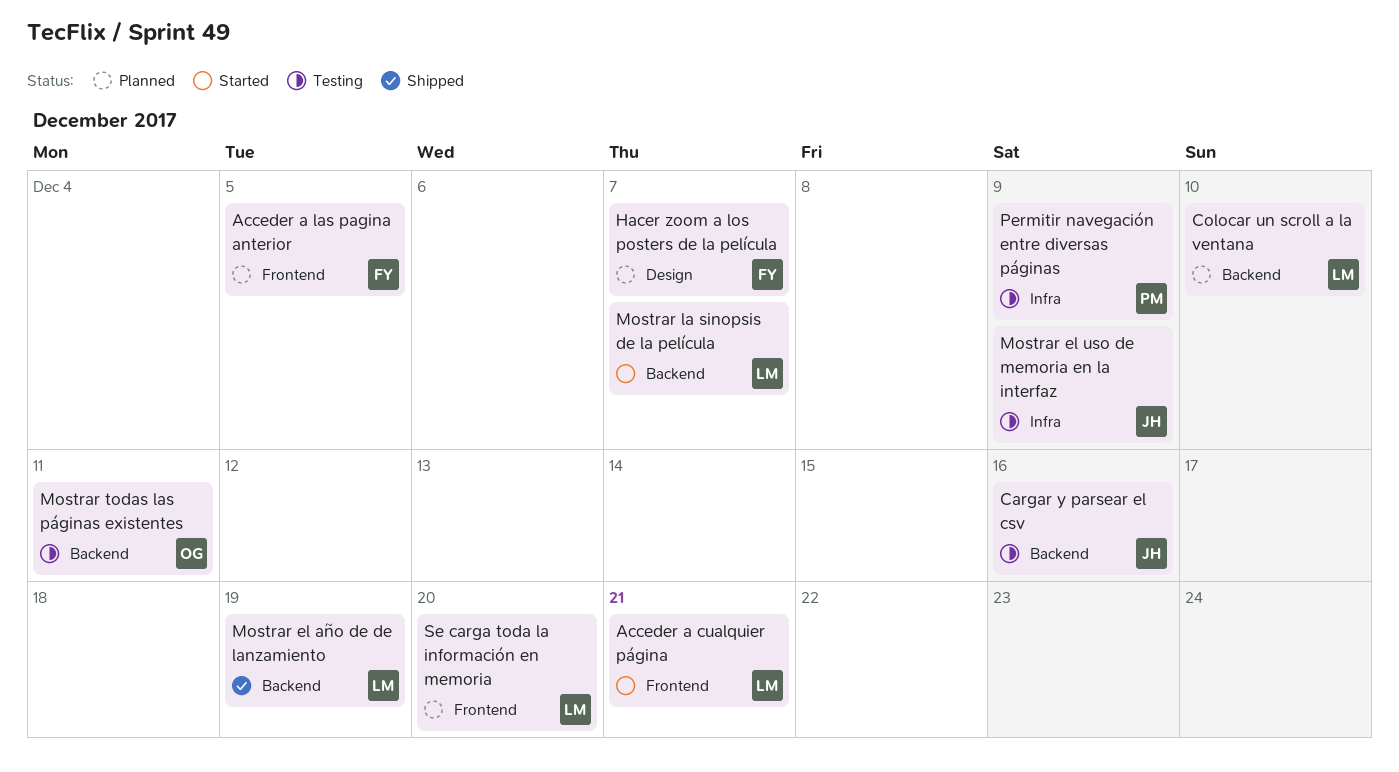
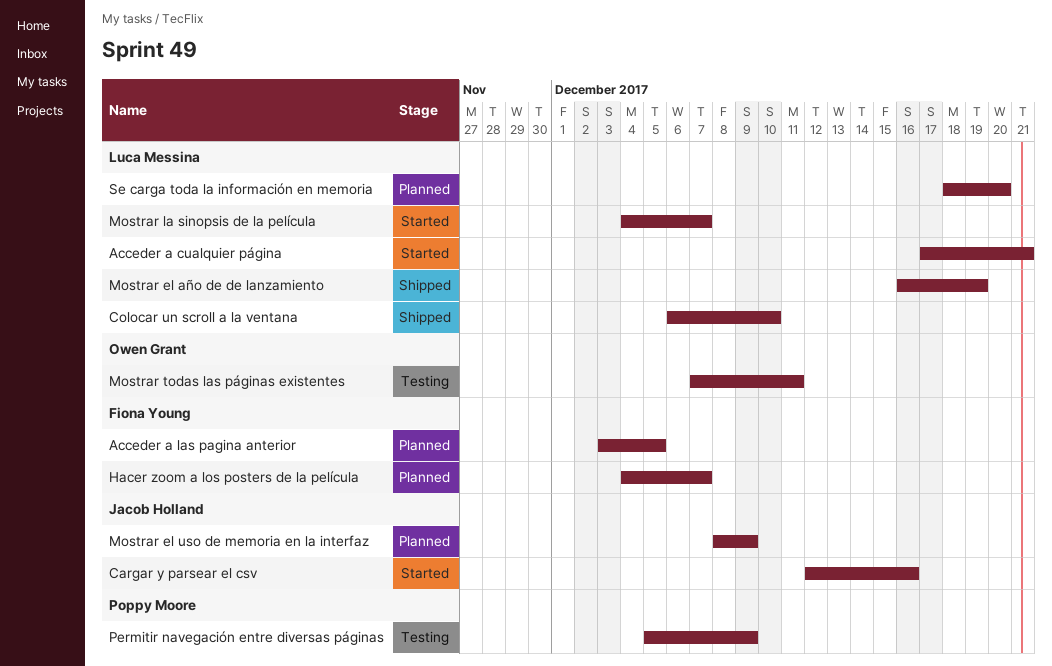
Cargar y parsear el csv, status: Testing -> Started
Colocar un scroll a la ventana, status: Planned -> Shipped
Mostrar el uso de memoria en la interfaz, status: Testing -> Planned

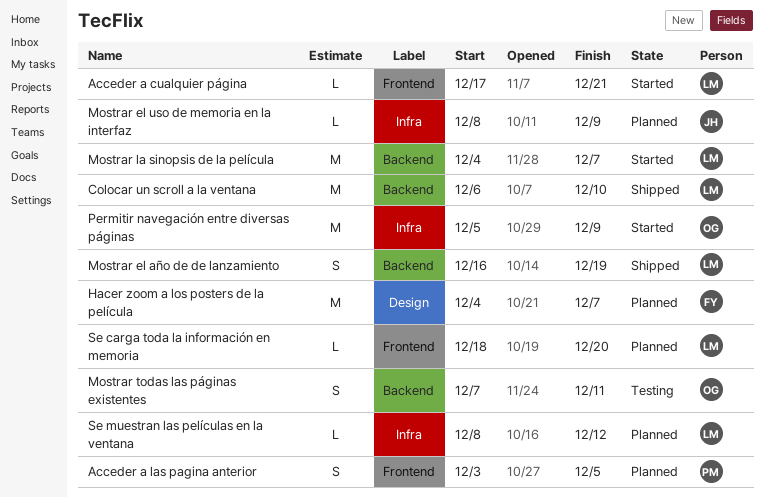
Acceder a las pagina anterior, owner: Fiona Young -> Poppy Moore
Cargar y parsear el csv: present -> none
Permitir navegación entre diversas páginas, status: Testing -> Started
Permitir navegación entre diversas páginas, owner: Poppy Moore -> Owen Grant
Se muestran las películas en la ventana: none -> present

